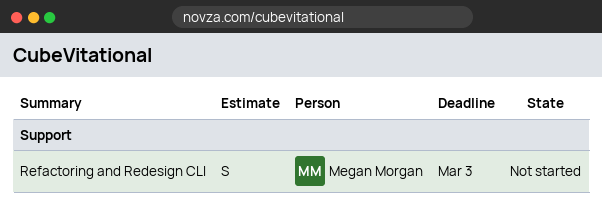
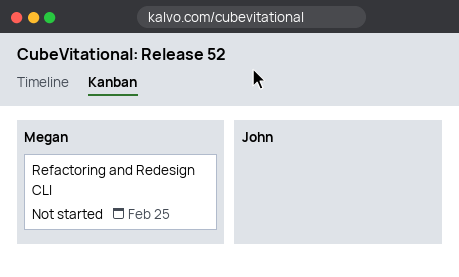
Refactoring and Redesign CLI, due: Mar 3 -> Feb 25

